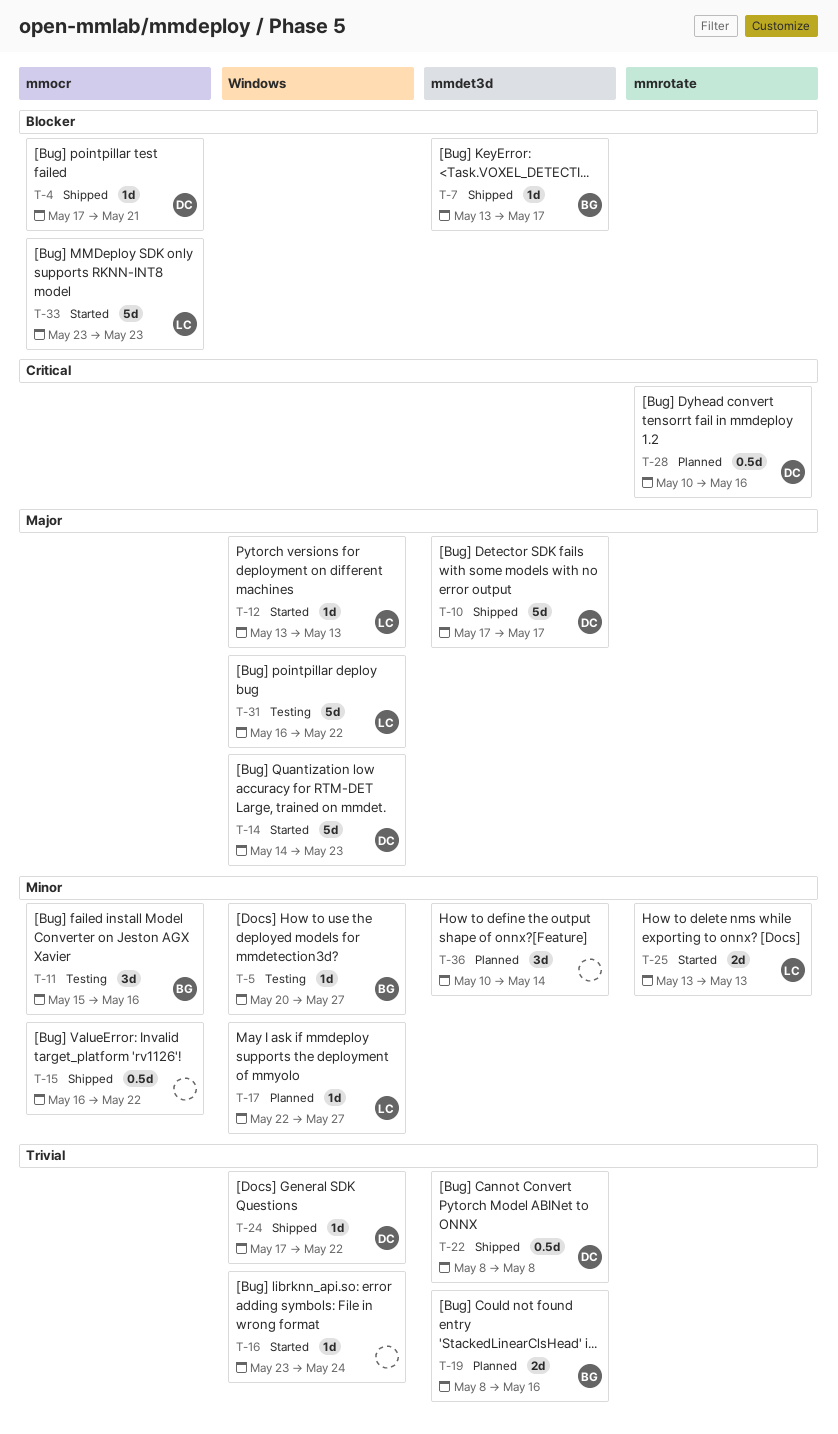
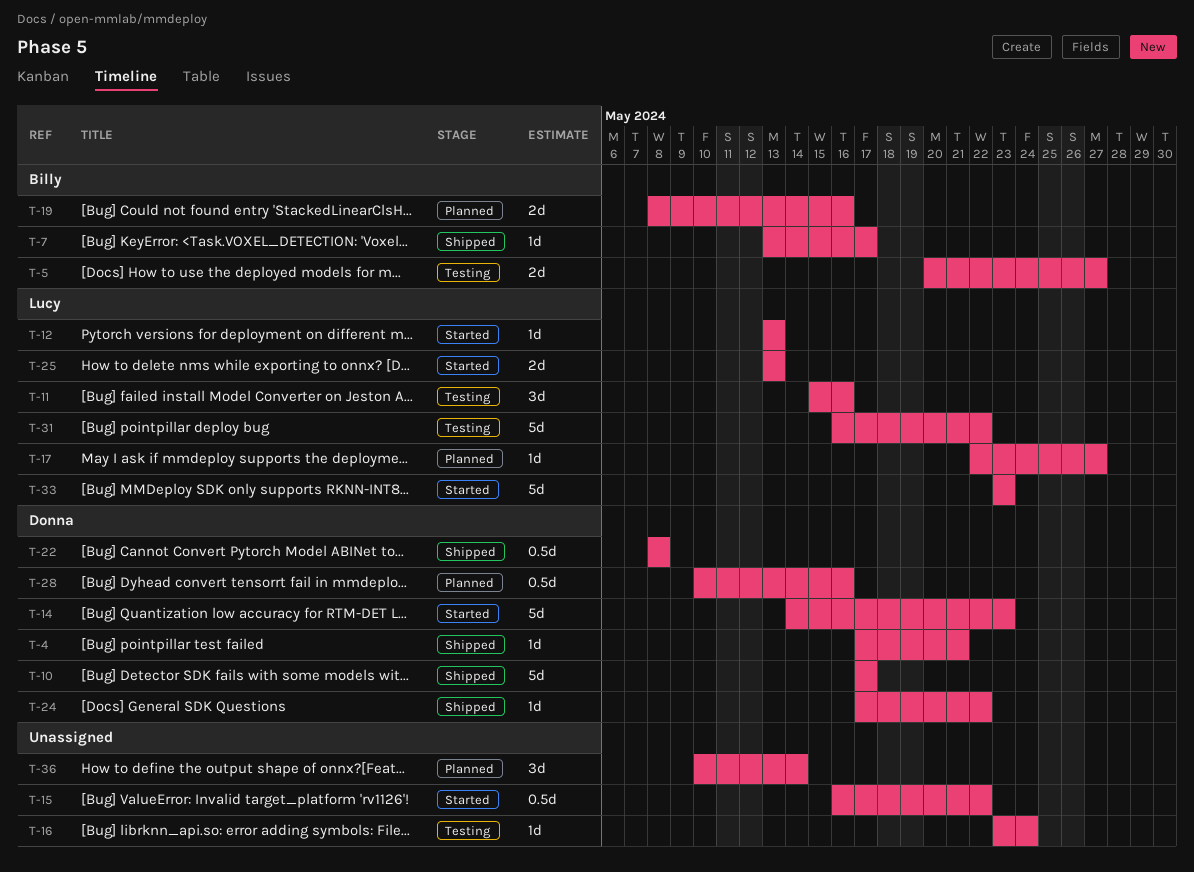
T-5, estimate: 1d -> 2d
T-11, owner: Billy -> Lucy
T-15, status: Shipped -> Started
T-16, status: Started -> Testing

